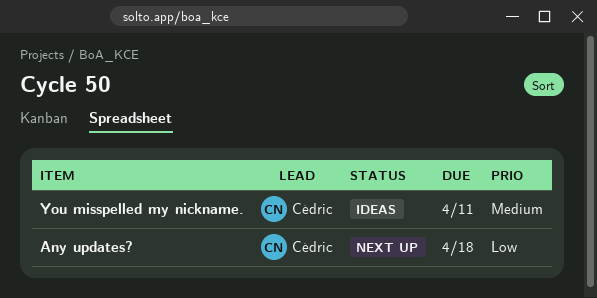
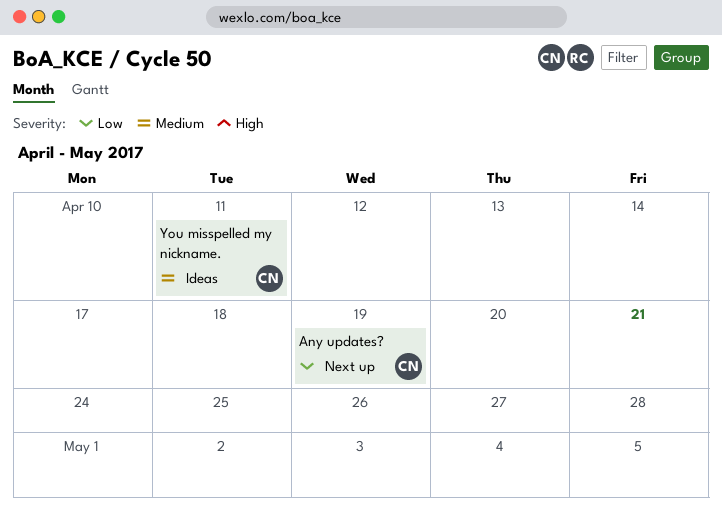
Any updates?, due: Apr 18 -> Apr 19

